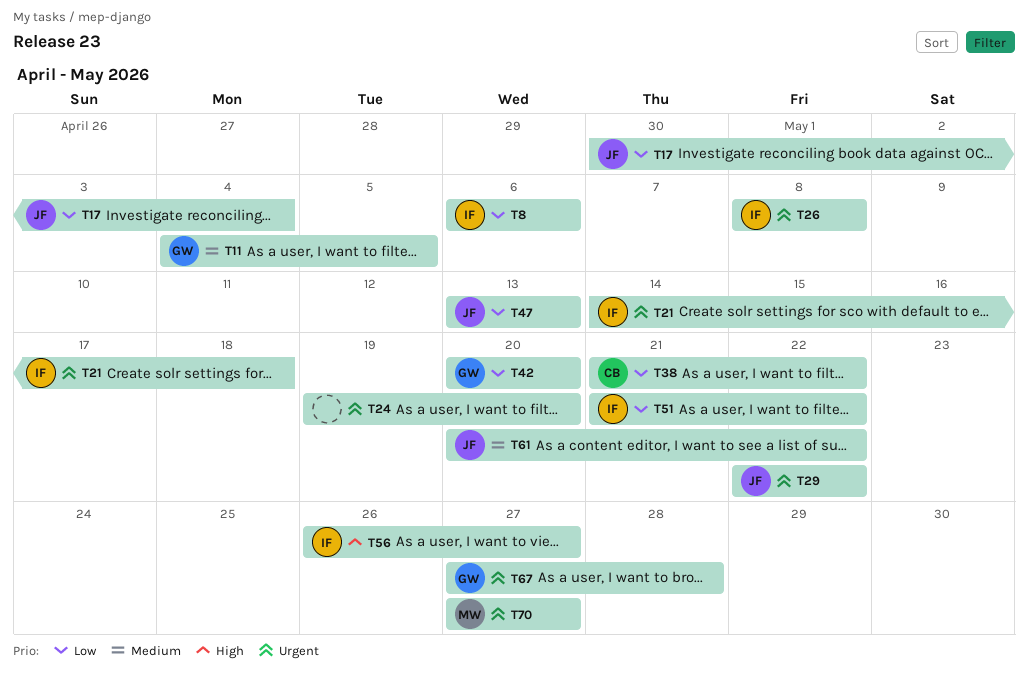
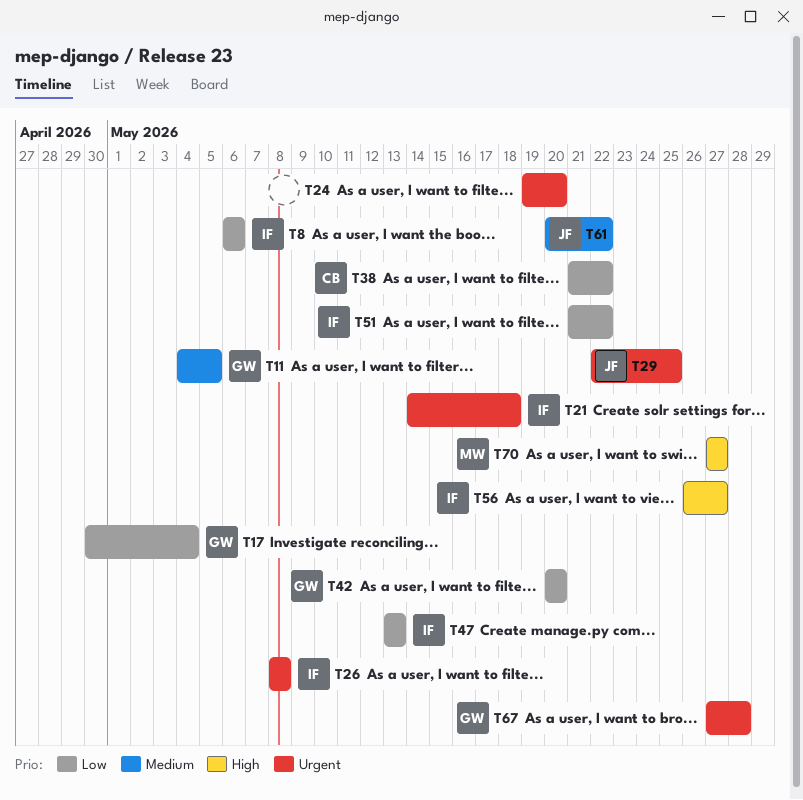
T17, owner: JF -> GW
T29, due: May 22 -> May 25
T47, owner: JF -> IF
T70, priority: Urgent -> High

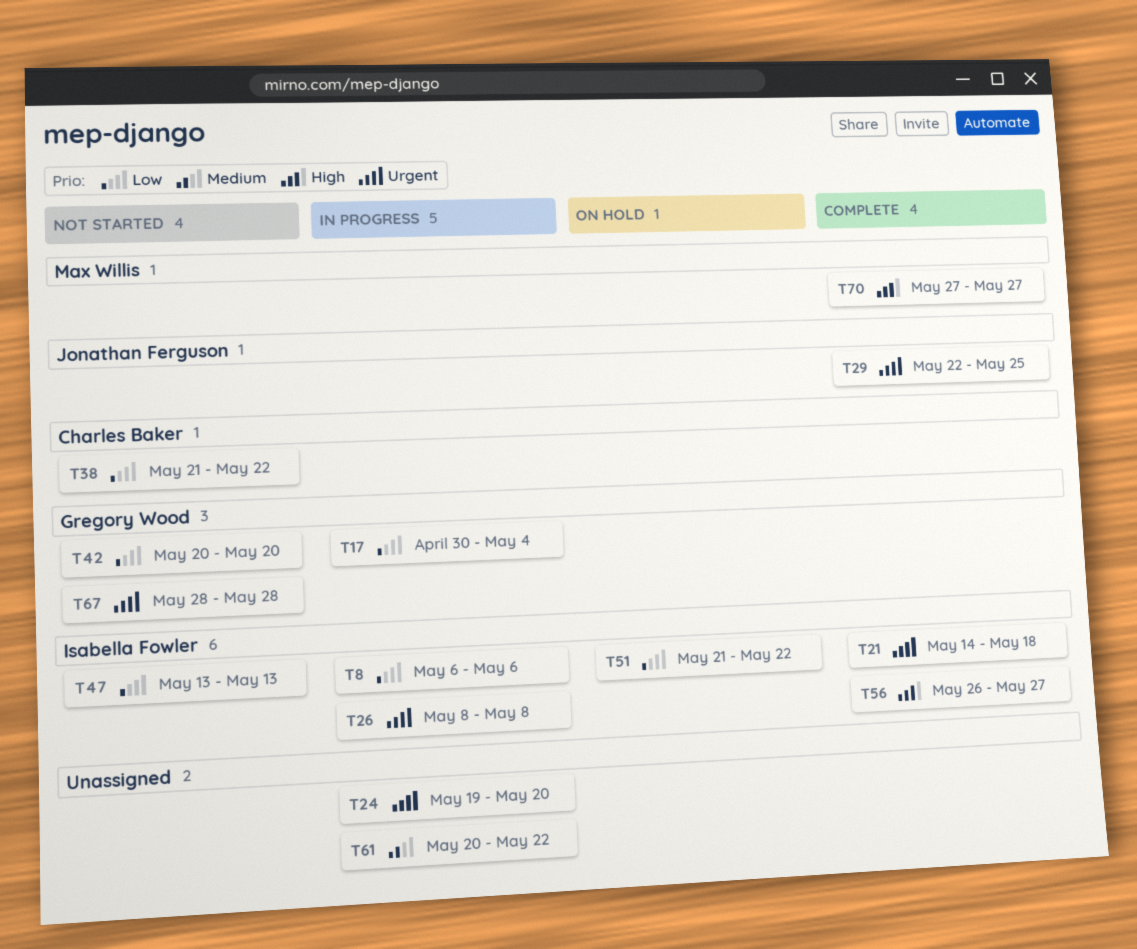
T11: present -> none
T61, owner: Jonathan Ferguson -> none
T67, start: May 27 -> May 28

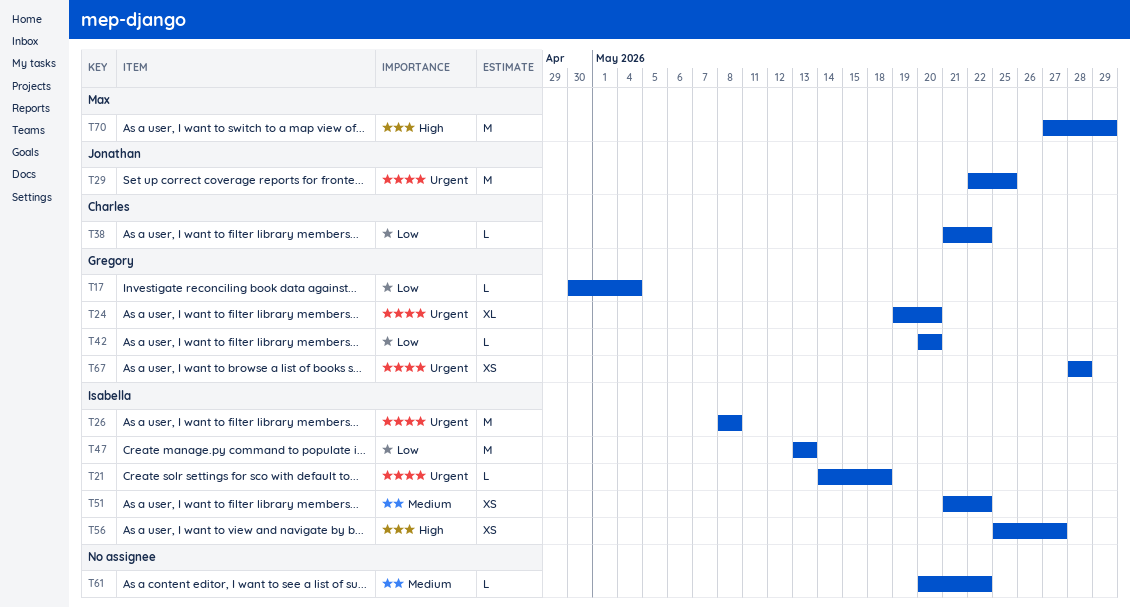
T8: present -> none
T24, owner: none -> Gregory Wood
T51, priority: Low -> Medium
T56, start: May 26 -> May 25
T70, due: May 27 -> May 29

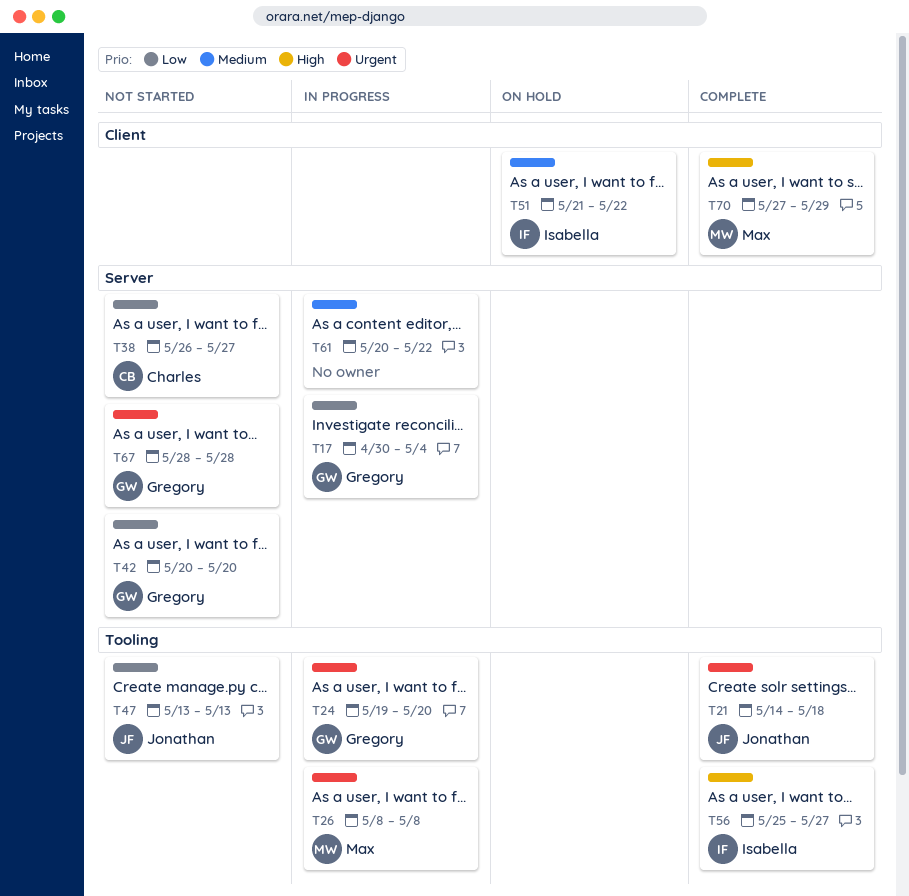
T21, owner: Isabella -> Jonathan
T26, owner: Isabella -> Max
T29: present -> none
T38, start: May 21 -> May 26
T38, due: May 22 -> May 27
T47, owner: Isabella -> Jonathan

